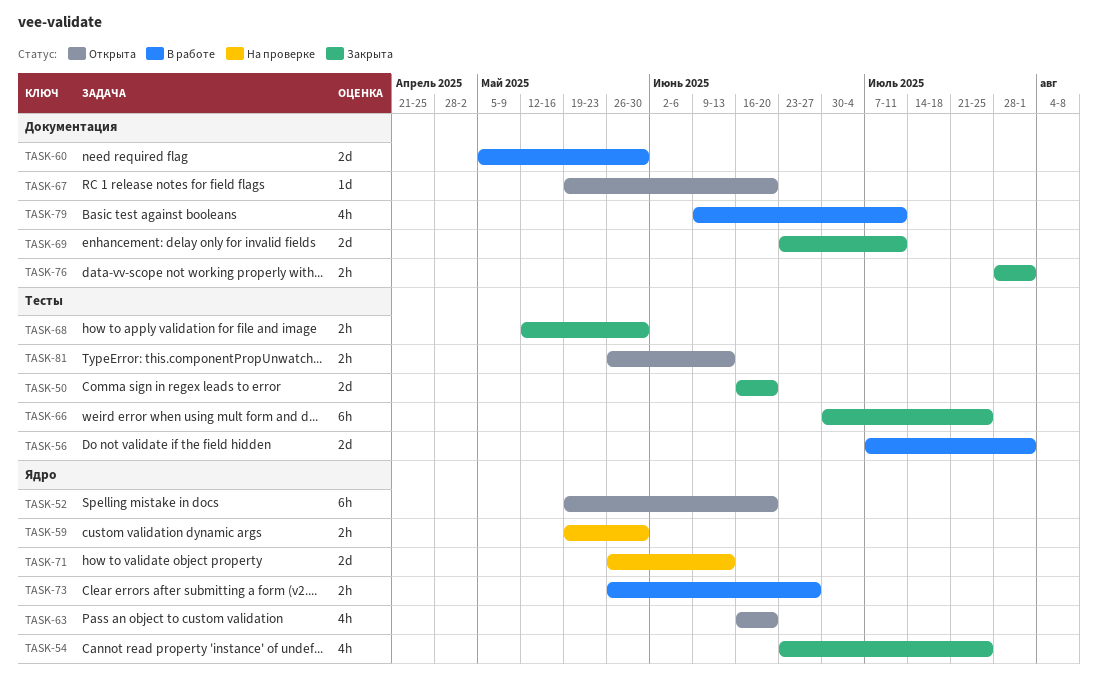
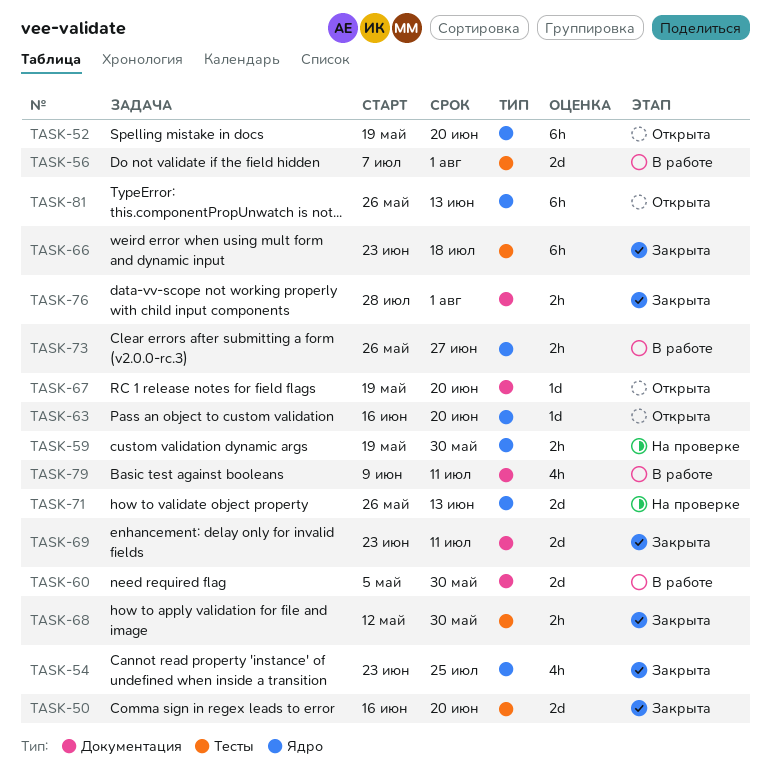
TASK-63, estimate: 4h -> 1d
TASK-66, start: Jun 30 -> Jun 23
TASK-66, due: Jul 25 -> Jul 18
TASK-81, label: Тесты -> Ядро
TASK-81, estimate: 2h -> 6h

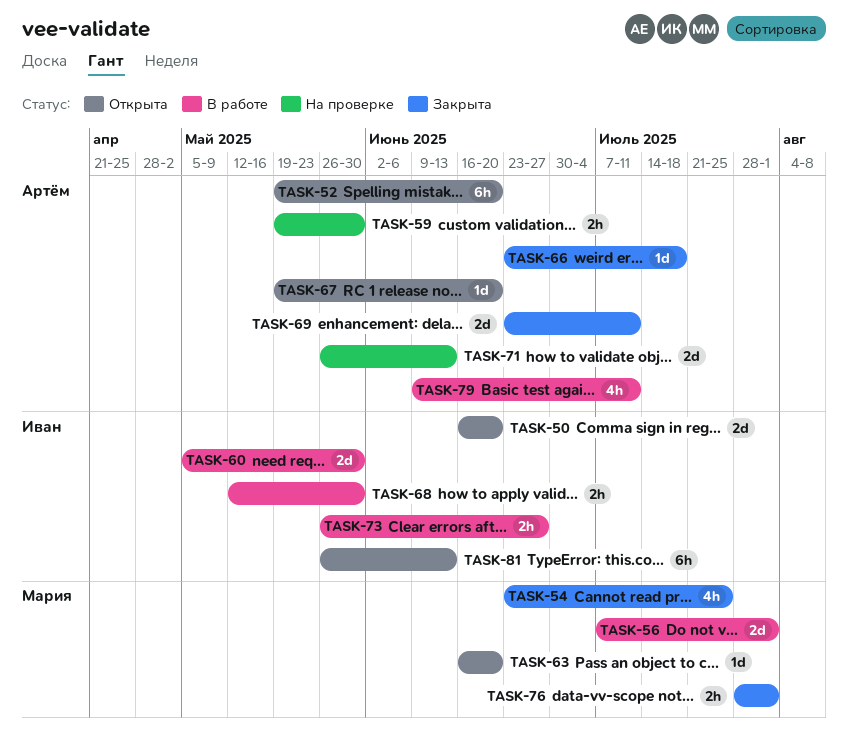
TASK-50, status: Закрыта -> Открыта
TASK-66, estimate: 6h -> 1d
TASK-68, status: Закрыта -> В работе

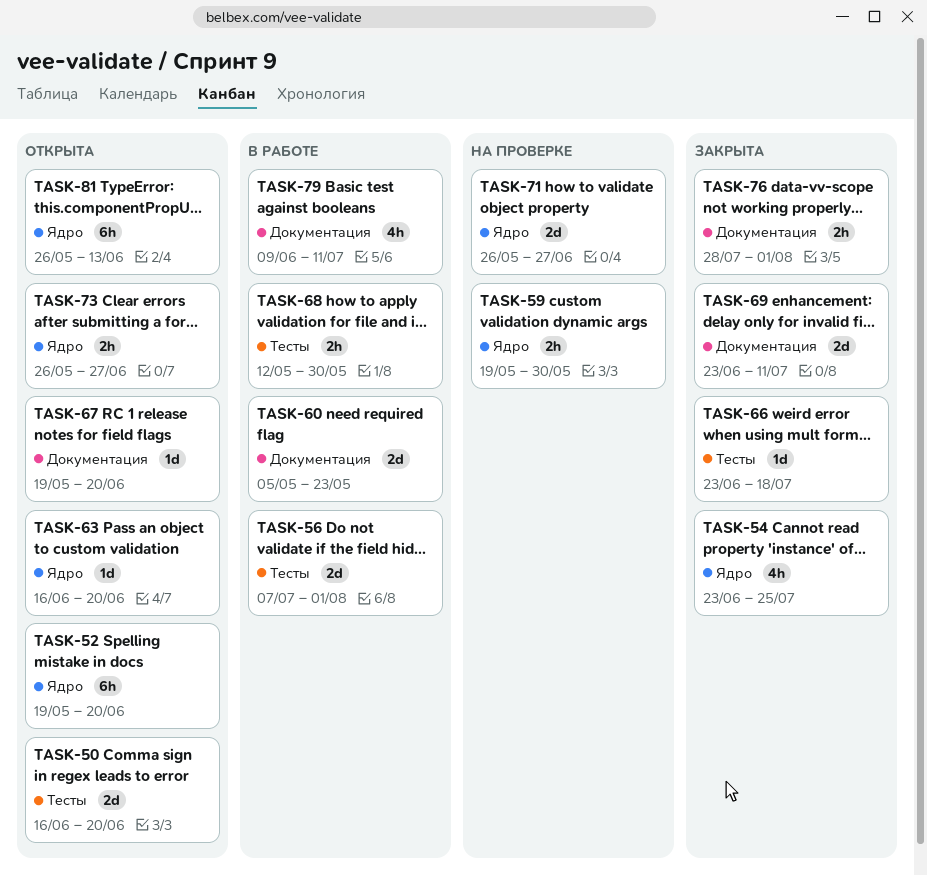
TASK-60, due: May 30 -> May 23
TASK-71, due: Jun 13 -> Jun 27
TASK-73, status: В работе -> Открыта

